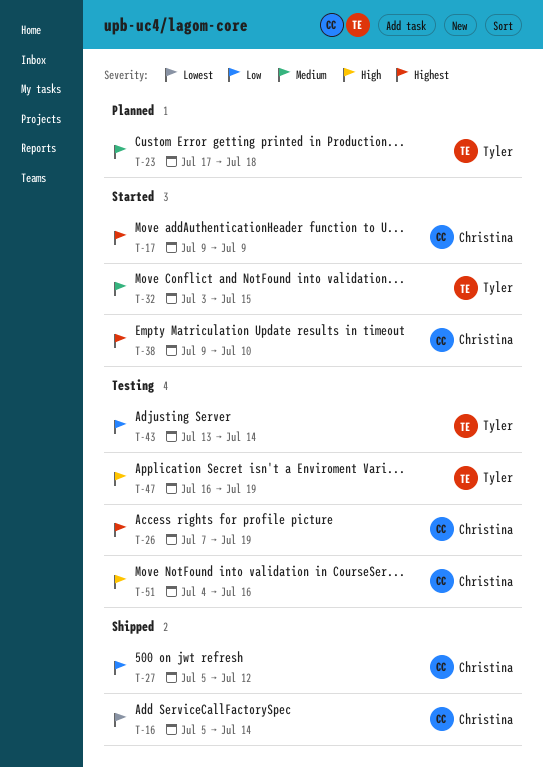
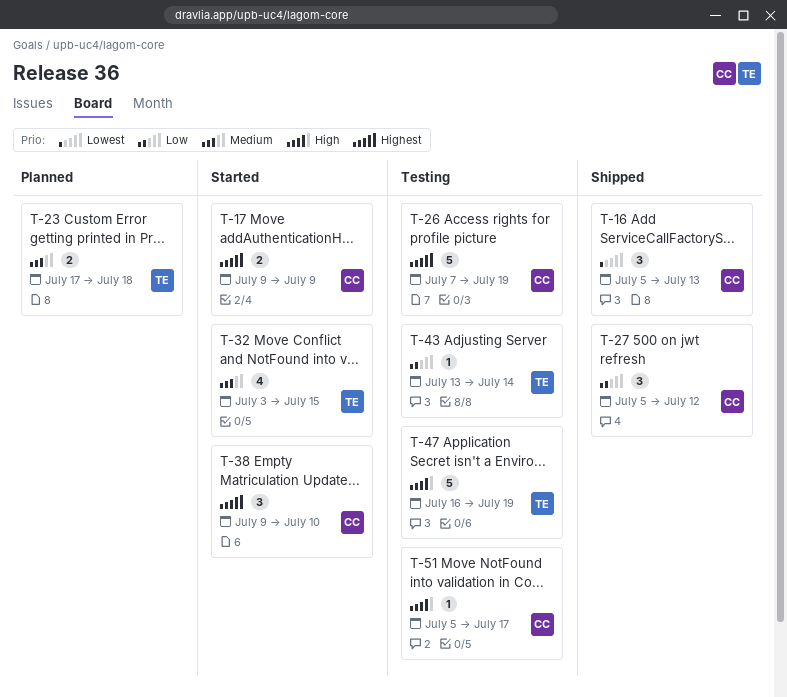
T-16, due: Jul 14 -> Jul 13
T-51, start: Jul 4 -> Jul 5
T-51, due: Jul 16 -> Jul 17

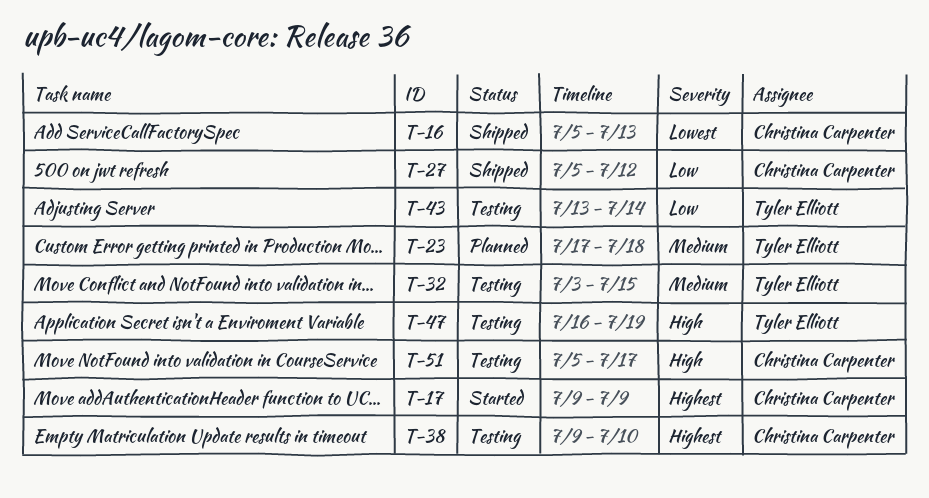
T-26: present -> none
T-32, status: Started -> Testing
T-38, status: Started -> Testing

